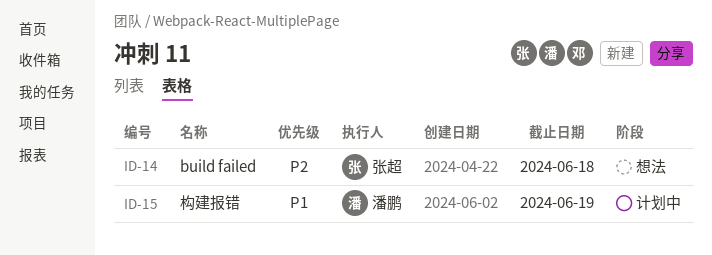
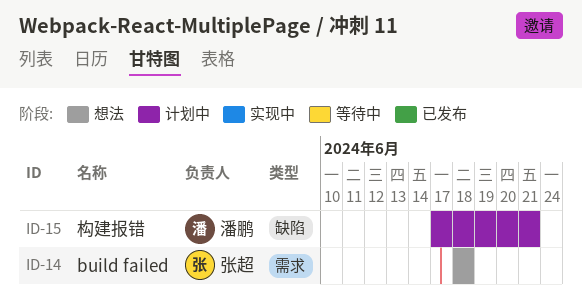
ID-15, due: Jun 19 -> Jun 21

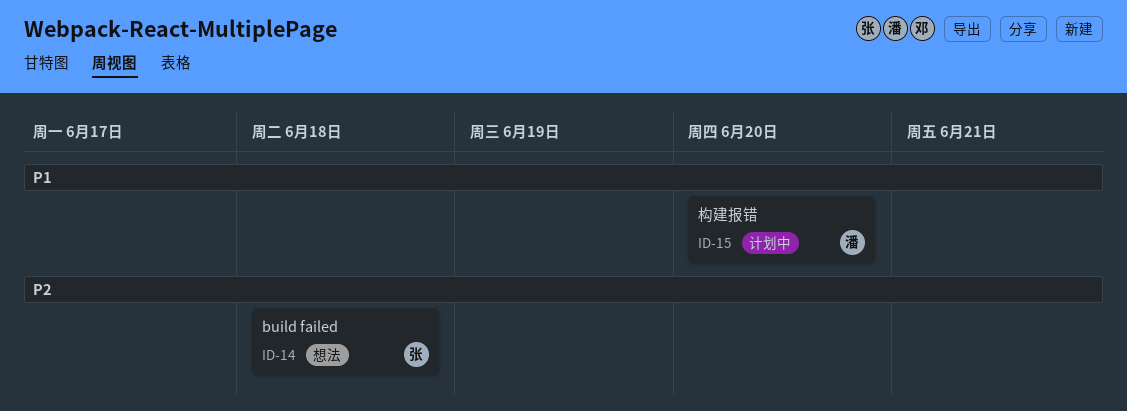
ID-15, due: Jun 21 -> Jun 20

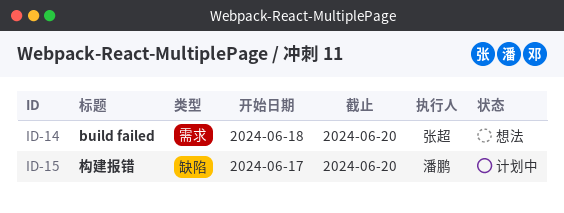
ID-14, due: Jun 18 -> Jun 20

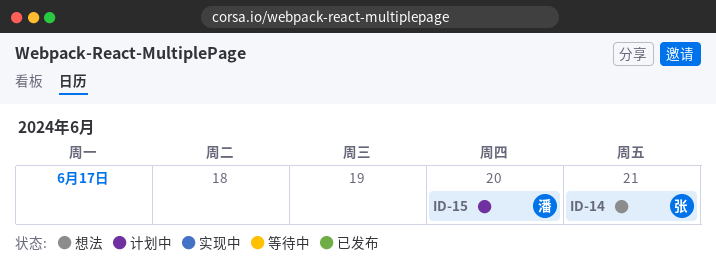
ID-14, due: Jun 20 -> Jun 21

